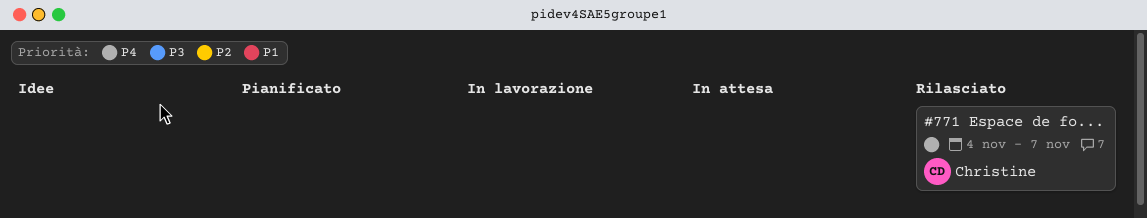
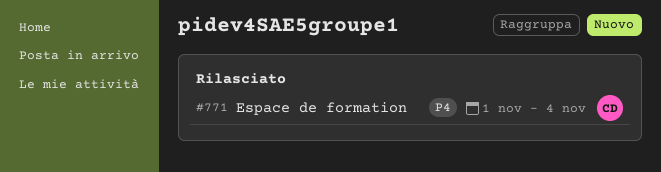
#771, start: Nov 4 -> Nov 1
#771, due: Nov 7 -> Nov 4

